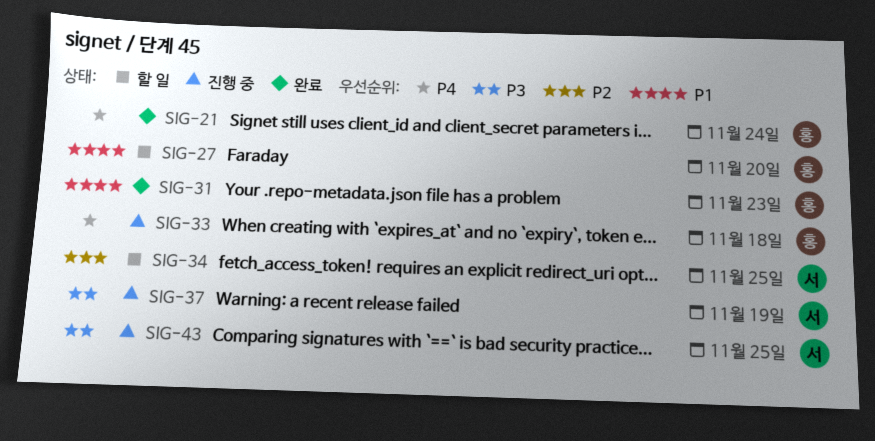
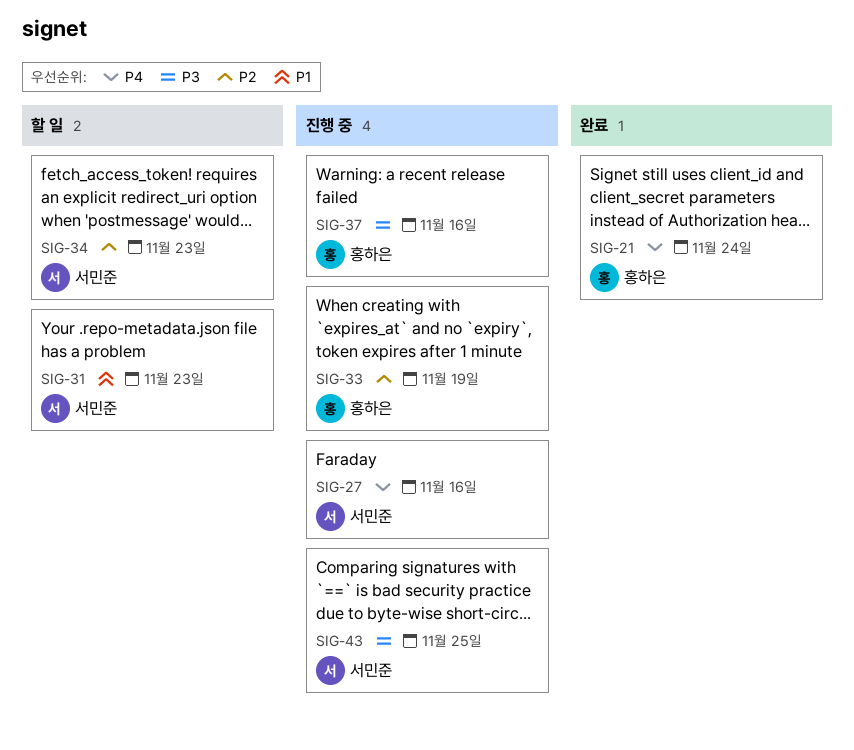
SIG-27, status: 할 일 -> 진행 중
SIG-27, owner: 홍하은 -> 서민준
SIG-27, priority: P1 -> P4
SIG-27, due: Nov 20 -> Nov 16
SIG-31, status: 완료 -> 할 일
SIG-31, owner: 홍하은 -> 서민준
SIG-33, priority: P4 -> P2
SIG-33, due: Nov 18 -> Nov 19
SIG-34, due: Nov 25 -> Nov 23
SIG-37, owner: 서민준 -> 홍하은
SIG-37, due: Nov 19 -> Nov 16

